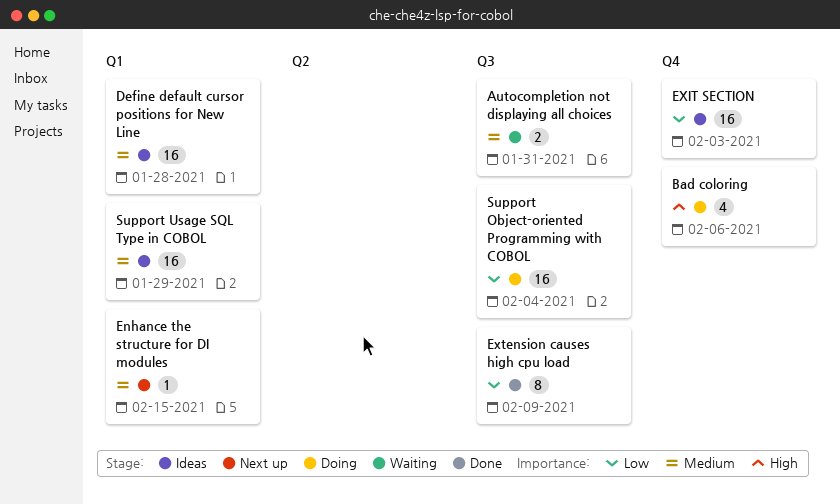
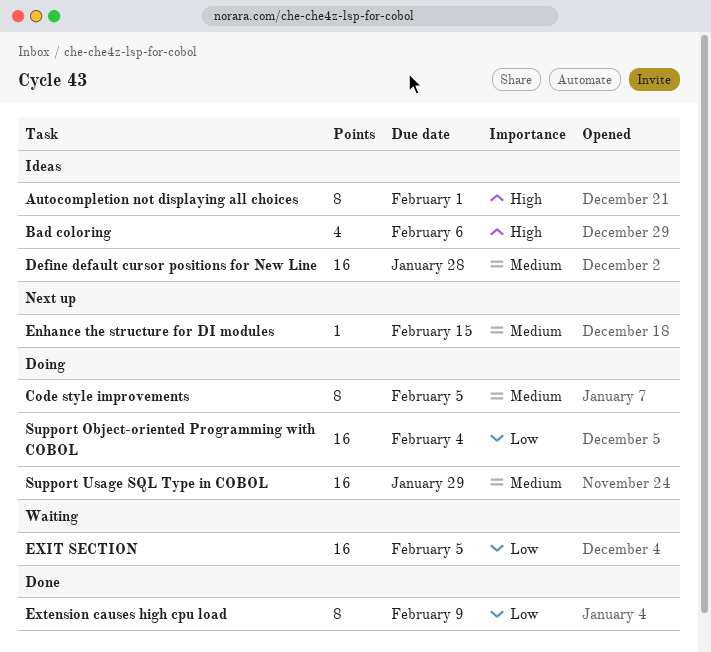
Autocompletion not displaying all choices, status: Waiting -> Ideas
Autocompletion not displaying all choices, priority: Medium -> High
Autocompletion not displaying all choices, estimate: 2 -> 8
Autocompletion not displaying all choices, due: Jan 31 -> Feb 1
Bad coloring, status: Doing -> Ideas
Code style improvements: none -> present
EXIT SECTION, status: Ideas -> Waiting
EXIT SECTION, due: Feb 3 -> Feb 5
Support Usage SQL Type in COBOL, status: Ideas -> Doing

